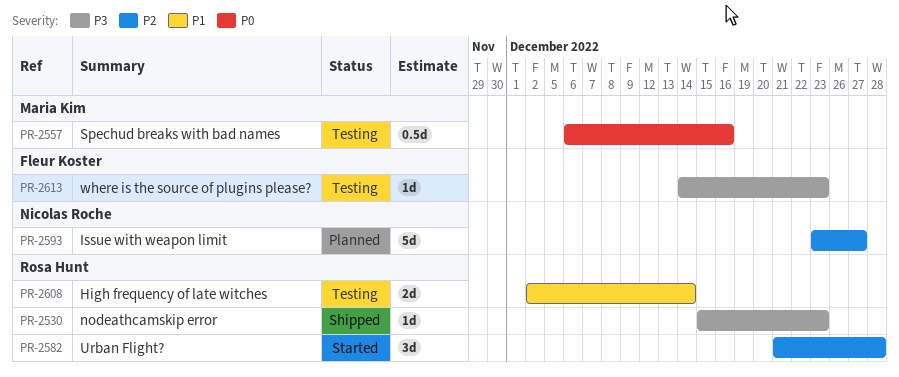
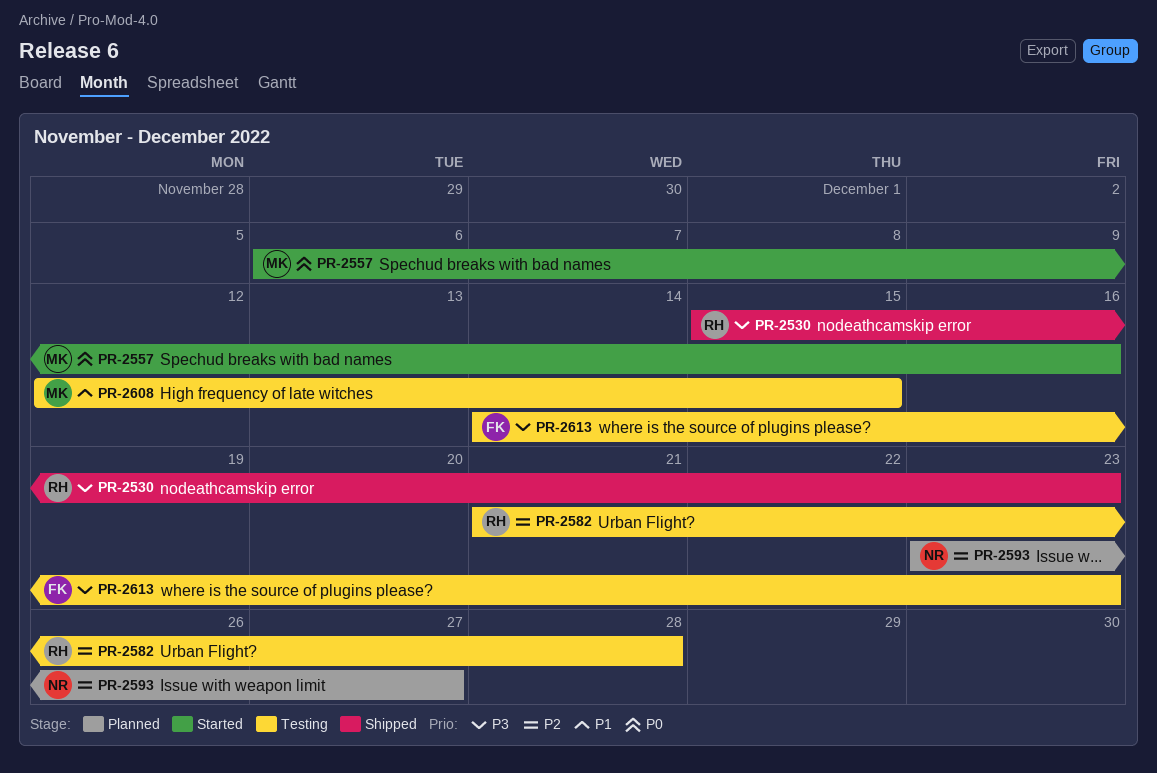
PR-2557, status: Testing -> Started
PR-2582, status: Started -> Testing
PR-2608, owner: Rosa Hunt -> Maria Kim
PR-2608, start: Dec 2 -> Dec 12
PR-2608, due: Dec 14 -> Dec 15

